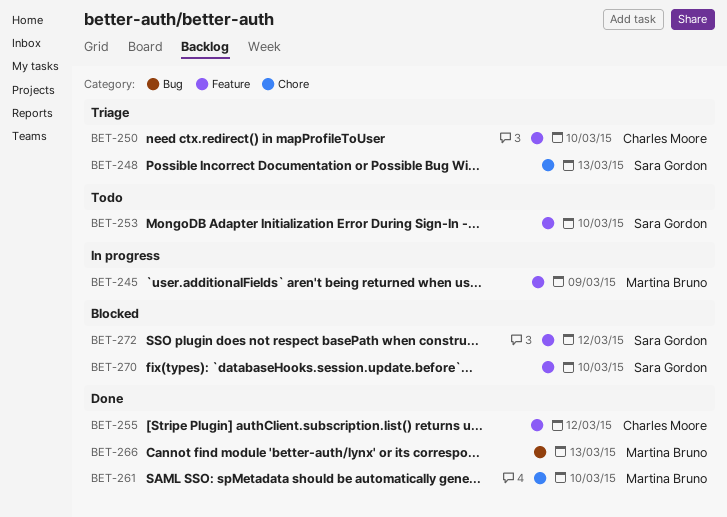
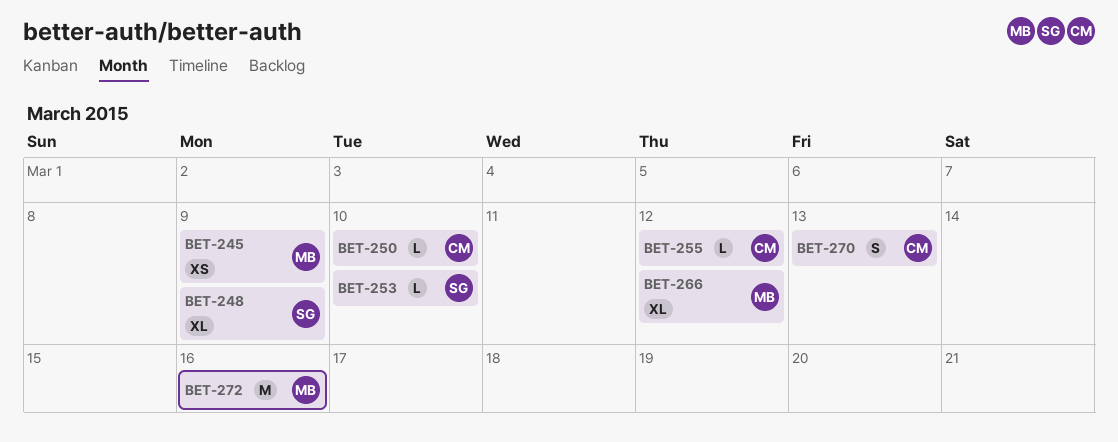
BET-248, due: Mar 13 -> Mar 9
BET-261: present -> none
BET-266, due: Mar 13 -> Mar 12
BET-270, owner: Sara Gordon -> Charles Moore
BET-270, due: Mar 10 -> Mar 13
BET-272, owner: Sara Gordon -> Martina Bruno
BET-272, due: Mar 12 -> Mar 16

